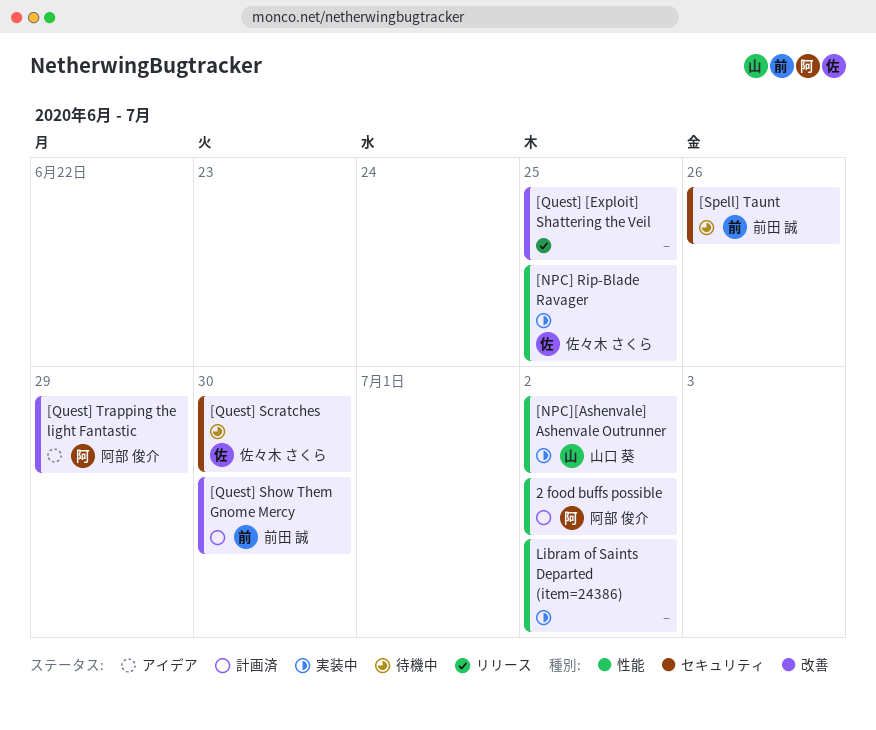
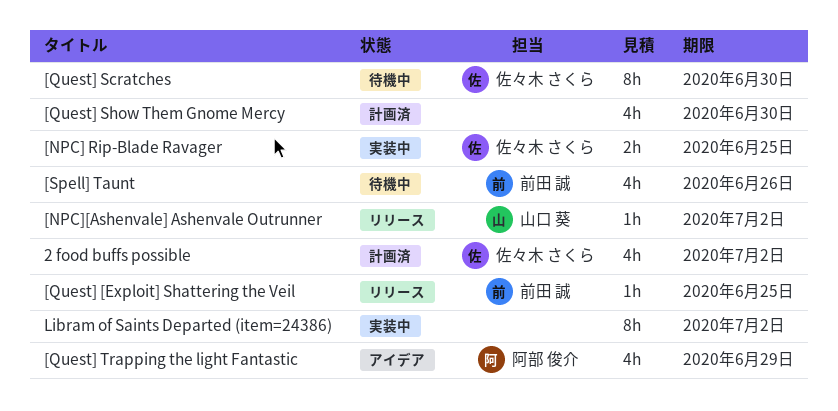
2 food buffs possible, owner: 阿部 俊介 -> 佐々木 さくら
[NPC][Ashenvale] Ashenvale Outrunner, status: 実装中 -> リリース
[Quest] [Exploit] Shattering the Veil, owner: none -> 前田 誠
[Quest] Show Them Gnome Mercy, owner: 前田 誠 -> none

